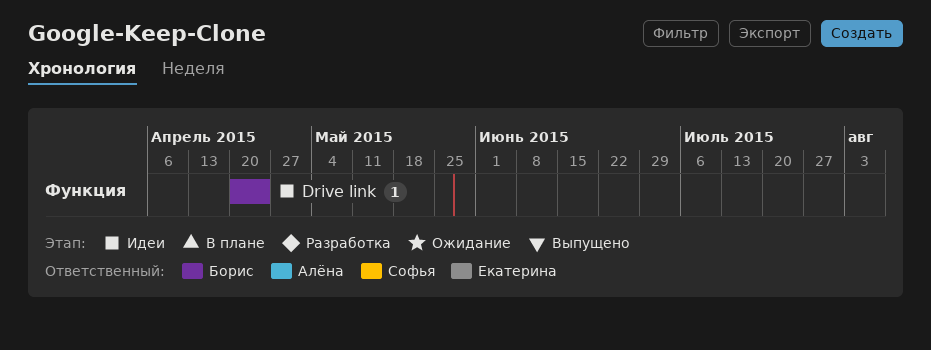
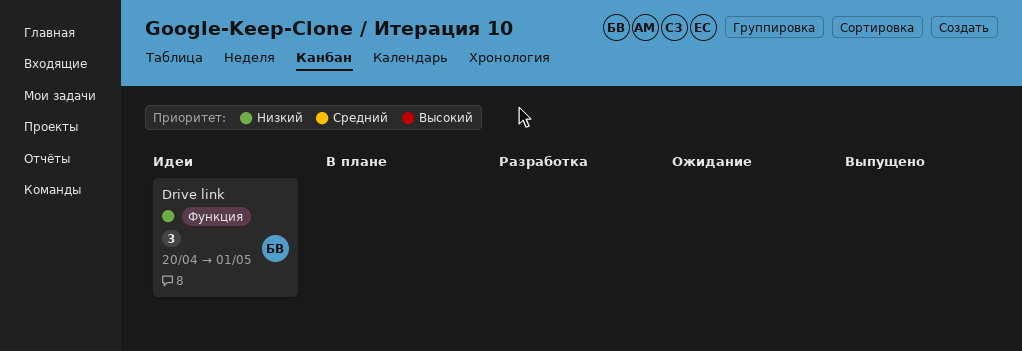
Drive link, estimate: 1 -> 3
Drive link, due: Apr 24 -> May 1

